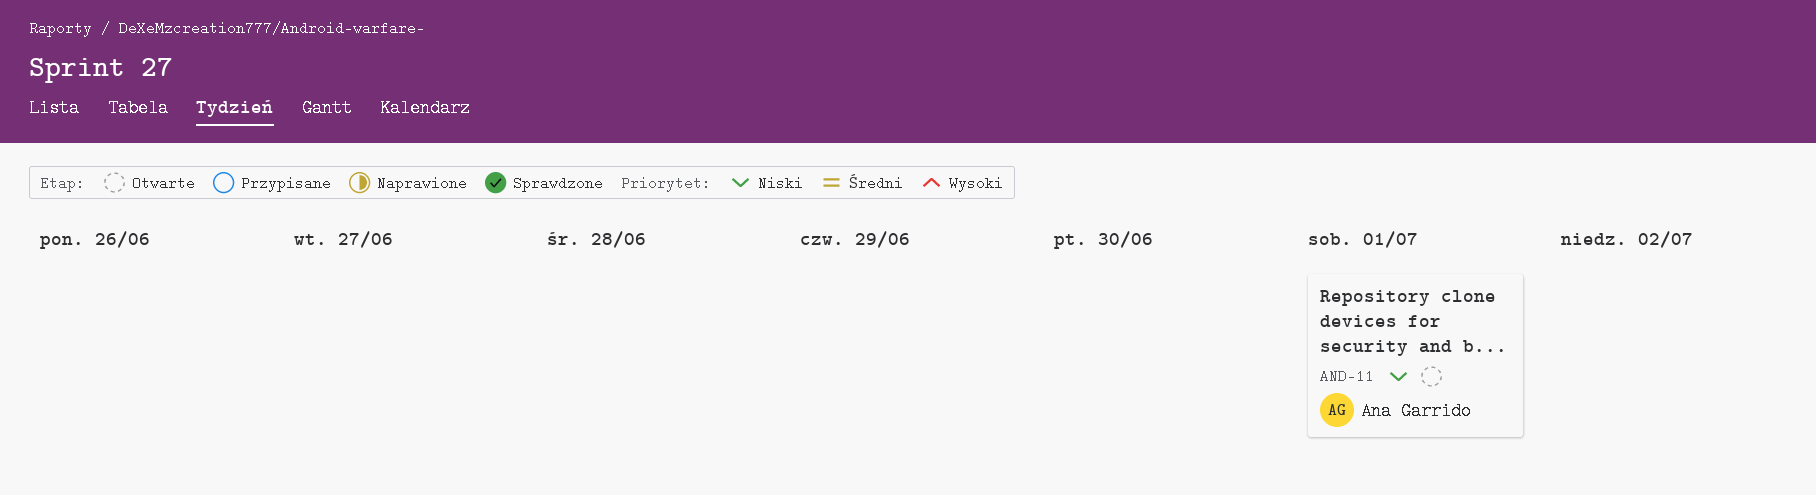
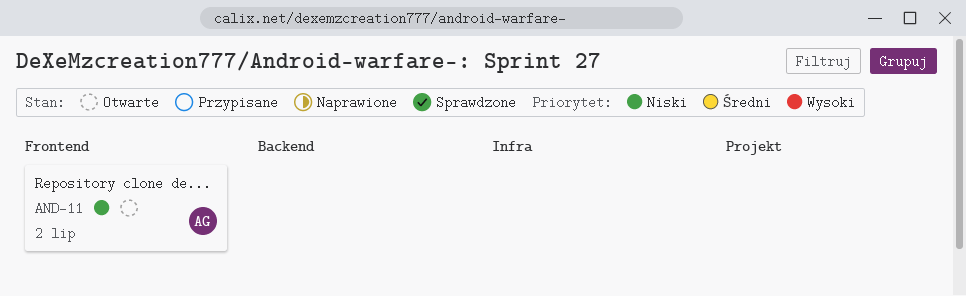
AND-11, due: Jul 1 -> Jul 2

